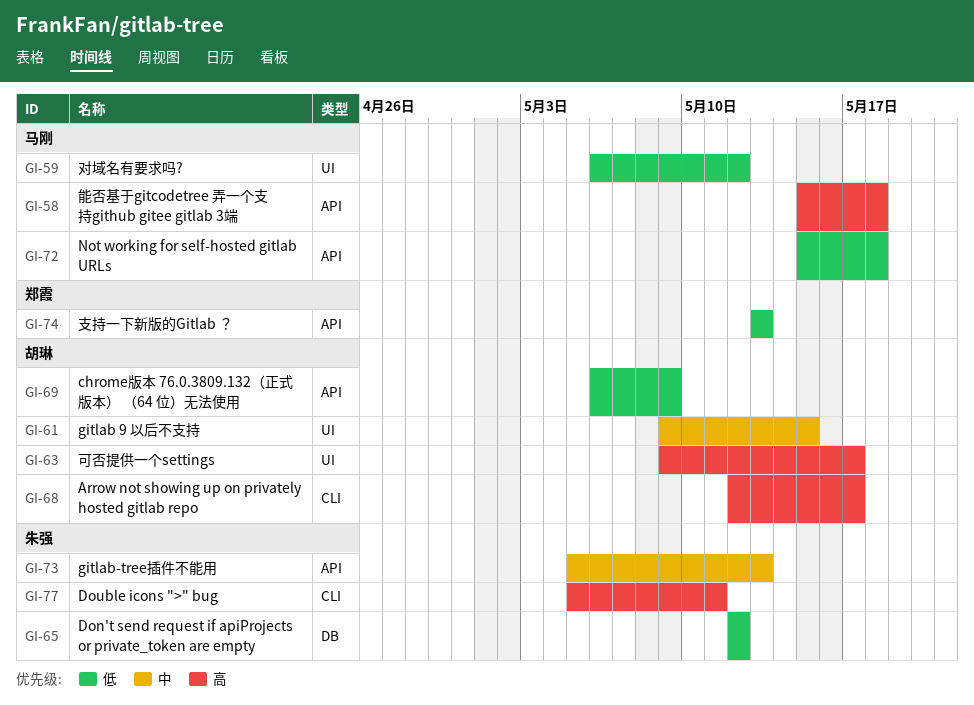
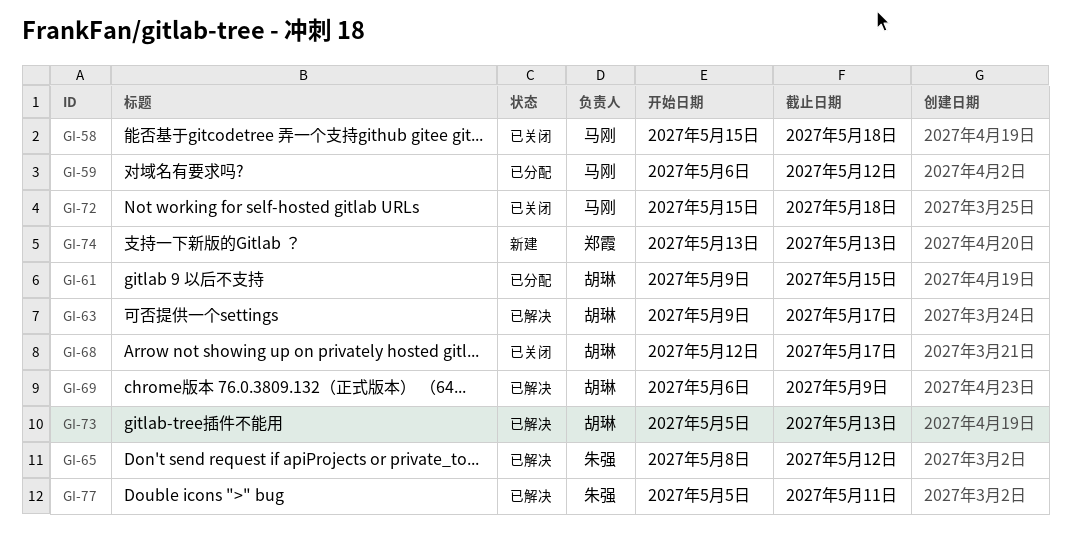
GI-65, start: May 12 -> May 8
GI-73, owner: 朱强 -> 胡琳

